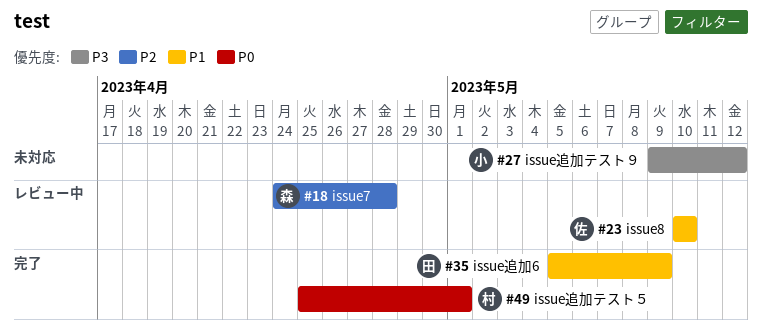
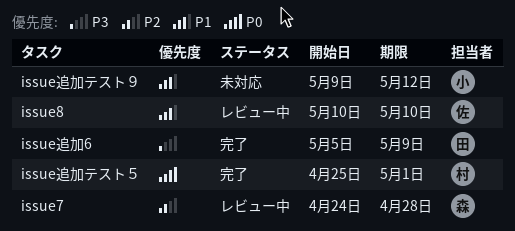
issue追加6, priority: P1 -> P3
issue追加テスト９, priority: P3 -> P1

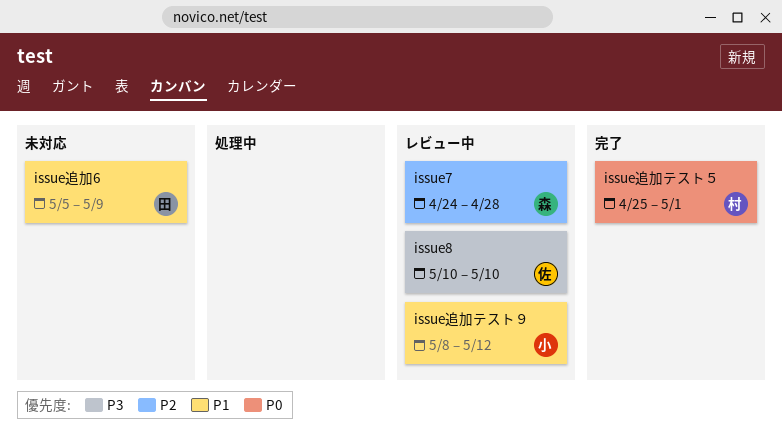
issue8, priority: P1 -> P3
issue追加6, status: 完了 -> 未対応
issue追加6, priority: P3 -> P1
issue追加テスト９, status: 未対応 -> レビュー中
issue追加テスト９, start: May 9 -> May 8

